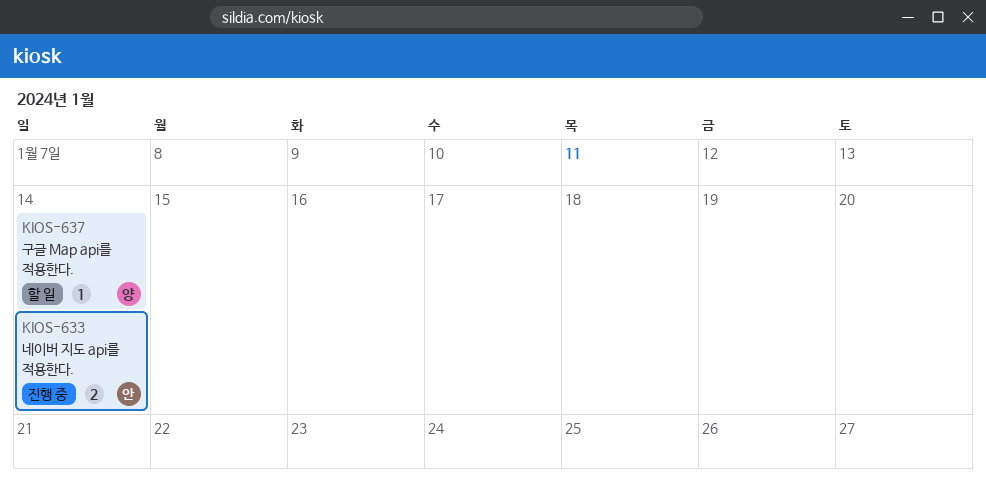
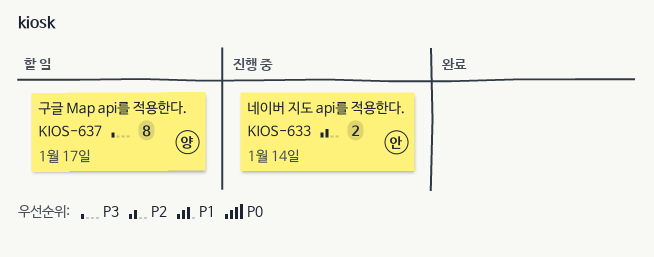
KIOS-637, estimate: 1 -> 8
KIOS-637, due: Jan 14 -> Jan 17

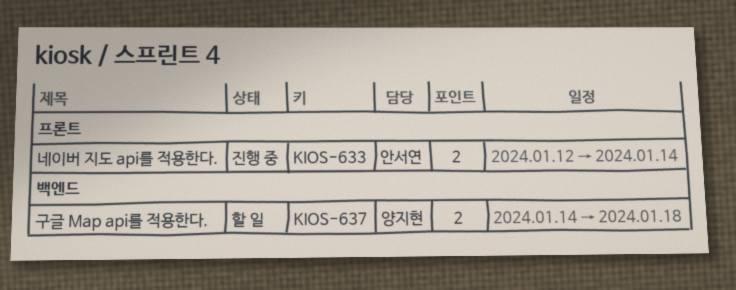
KIOS-637, estimate: 8 -> 2
KIOS-637, due: Jan 17 -> Jan 18

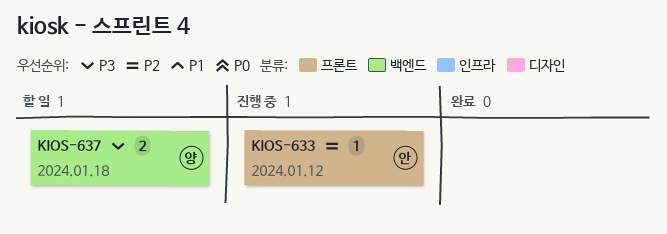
KIOS-633, estimate: 2 -> 1
KIOS-633, due: Jan 14 -> Jan 12

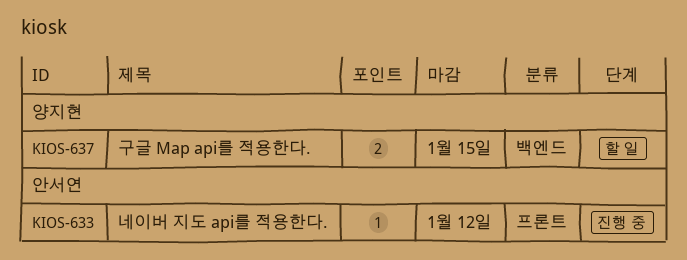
KIOS-637, due: Jan 18 -> Jan 15

